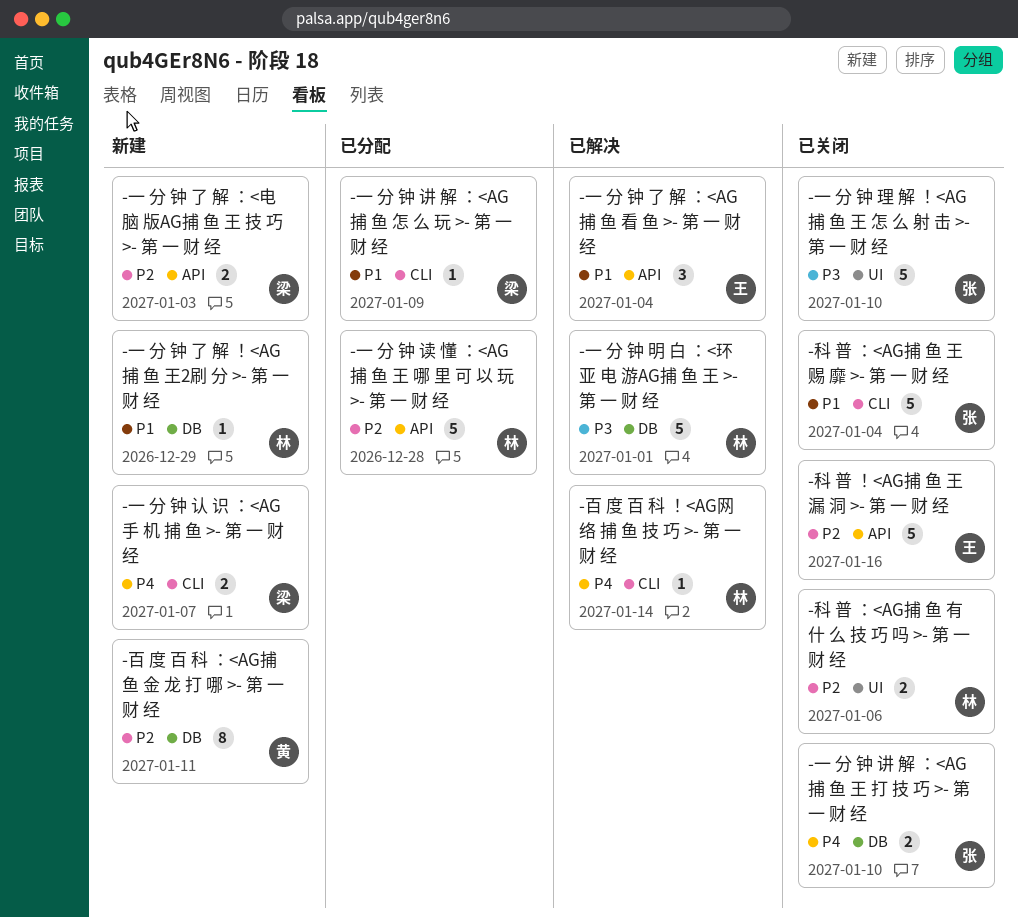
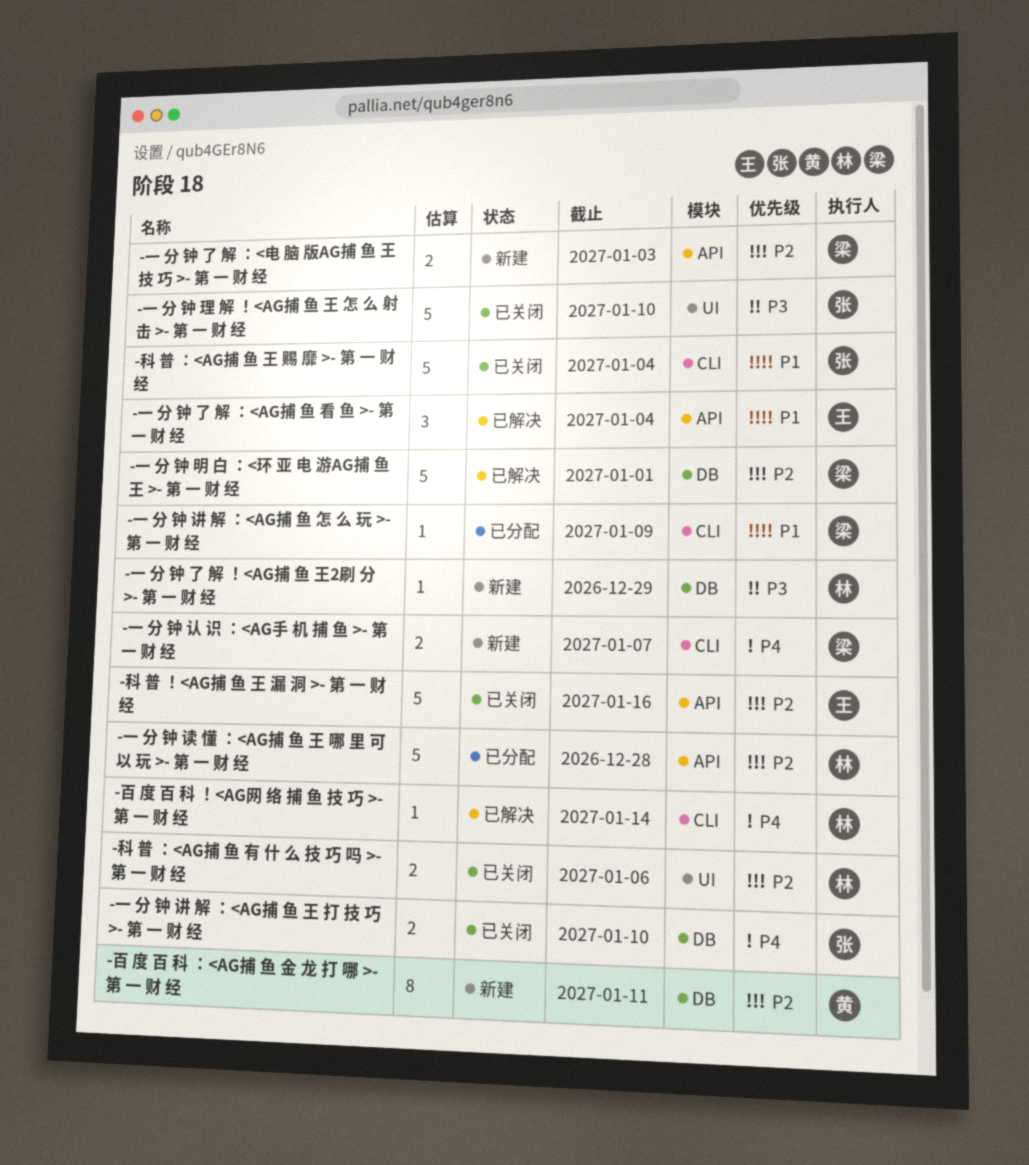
-一 分 钟 了 解 ！<AG捕 鱼 王2刷 分 >- 第 一 财 经, priority: P1 -> P3
-一 分 钟 明 白 ：<环 亚 电 游AG捕 鱼 王 >- 第 一 财 经, owner: 林 -> 梁
-一 分 钟 明 白 ：<环 亚 电 游AG捕 鱼 王 >- 第 一 财 经, priority: P3 -> P2

